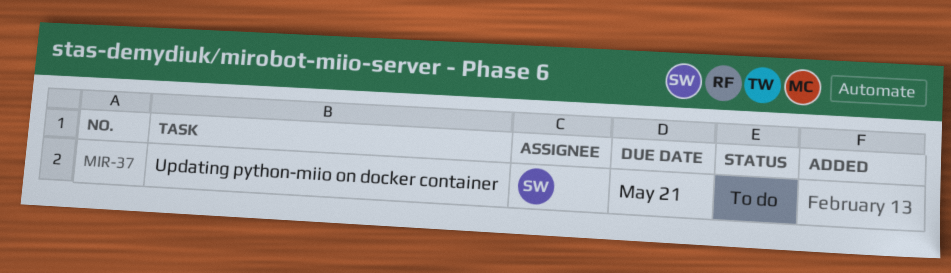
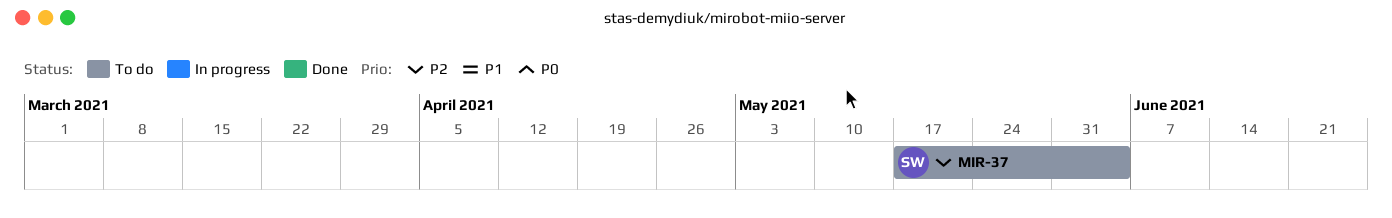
MIR-37, due: May 21 -> Jun 4

